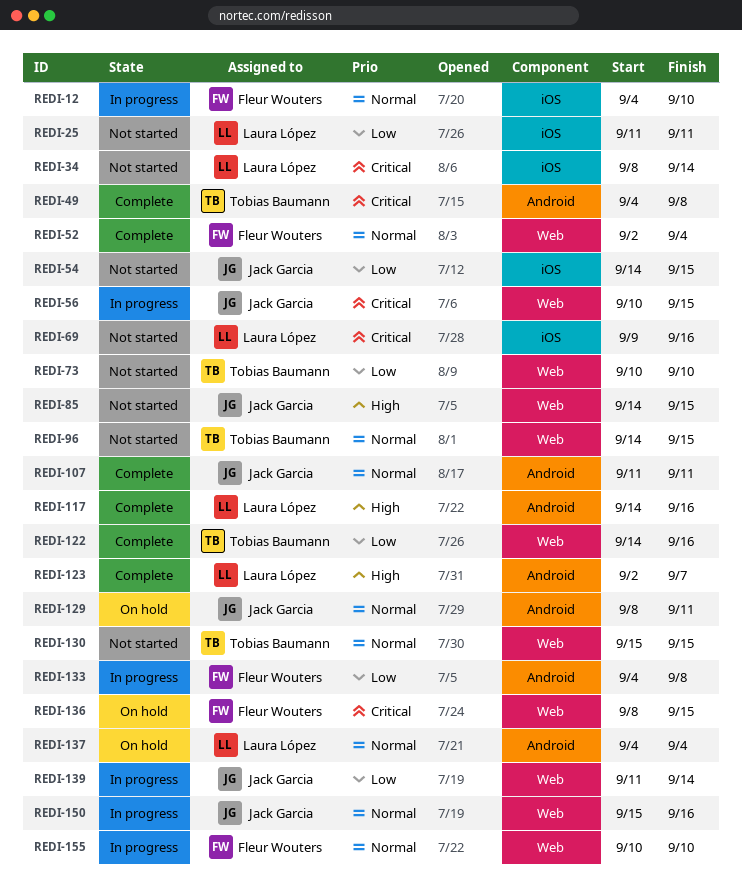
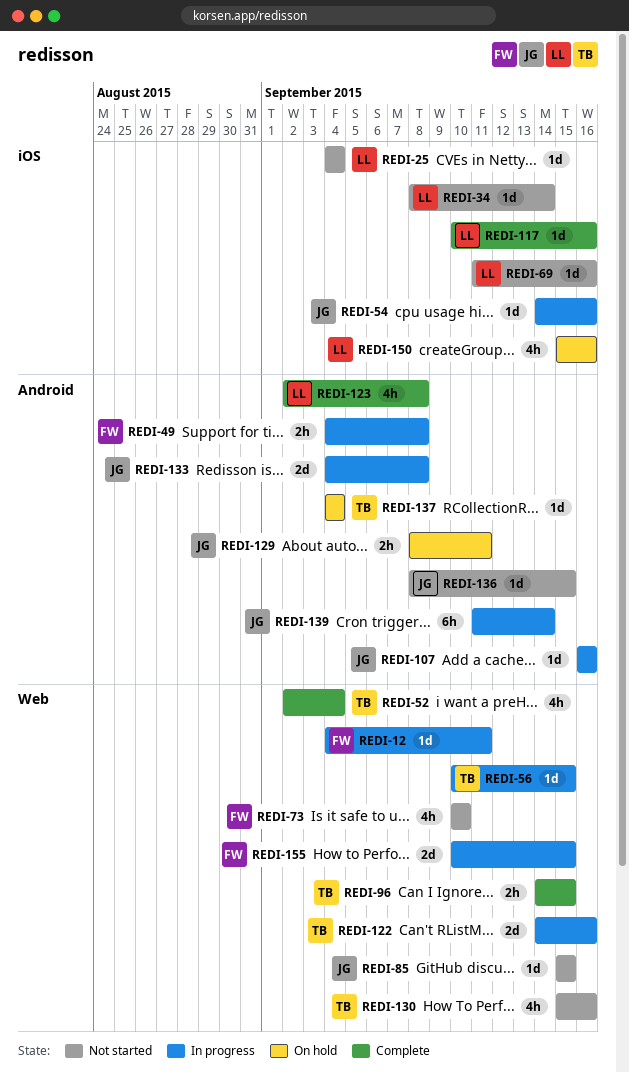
REDI-12, label: iOS -> Web
REDI-12, due: Sep 10 -> Sep 11
REDI-25, start: Sep 11 -> Sep 4
REDI-25, due: Sep 11 -> Sep 4
REDI-49, status: Complete -> In progress
REDI-49, owner: Tobias Baumann -> Fleur Wouters
REDI-52, owner: Fleur Wouters -> Tobias Baumann
REDI-54, status: Not started -> In progress
REDI-54, due: Sep 15 -> Sep 16
REDI-56, owner: Jack Garcia -> Tobias Baumann
REDI-69, start: Sep 9 -> Sep 11
REDI-73, owner: Tobias Baumann -> Fleur Wouters
REDI-85, start: Sep 14 -> Sep 15
REDI-96, status: Not started -> Complete
REDI-107, status: Complete -> In progress
REDI-107, start: Sep 11 -> Sep 16
REDI-107, due: Sep 11 -> Sep 16
REDI-117, label: Android -> iOS
REDI-117, start: Sep 14 -> Sep 10
REDI-122, status: Complete -> In progress
REDI-123, due: Sep 7 -> Sep 8
REDI-130, due: Sep 15 -> Sep 16
REDI-133, owner: Fleur Wouters -> Jack Garcia
REDI-136, status: On hold -> Not started
REDI-136, owner: Fleur Wouters -> Jack Garcia
REDI-136, label: Web -> Android
REDI-137, owner: Laura López -> Tobias Baumann
REDI-139, label: Web -> Android
REDI-150, status: In progress -> On hold
REDI-150, owner: Jack Garcia -> Laura López
REDI-150, label: Web -> iOS
REDI-155, due: Sep 10 -> Sep 15

